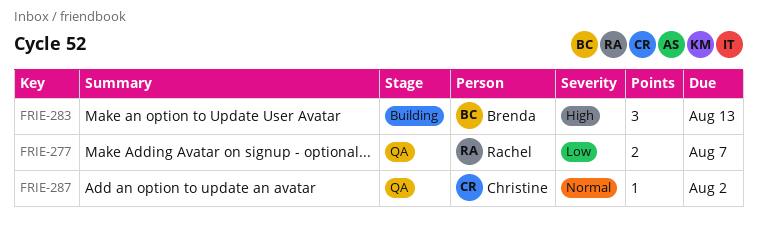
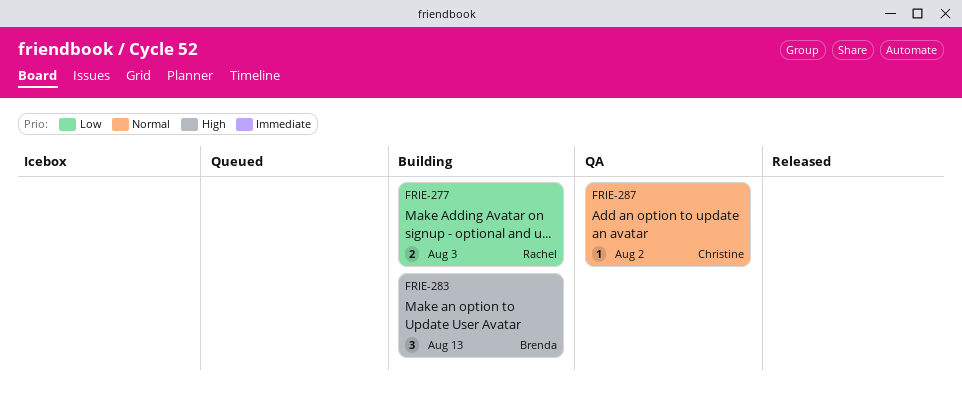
FRIE-277, status: QA -> Building
FRIE-277, due: Aug 7 -> Aug 3

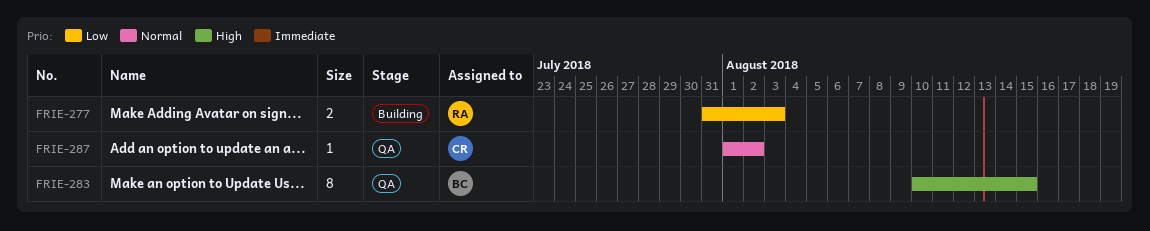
FRIE-283, status: Building -> QA
FRIE-283, estimate: 3 -> 8
FRIE-283, due: Aug 13 -> Aug 15

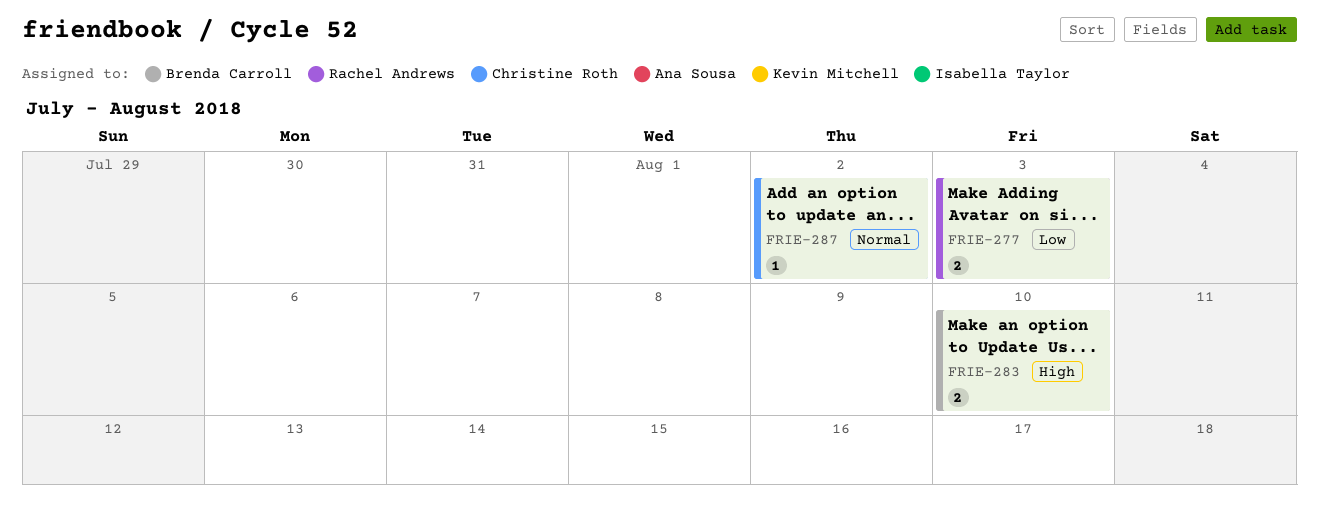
FRIE-283, estimate: 8 -> 2
FRIE-283, due: Aug 15 -> Aug 10

